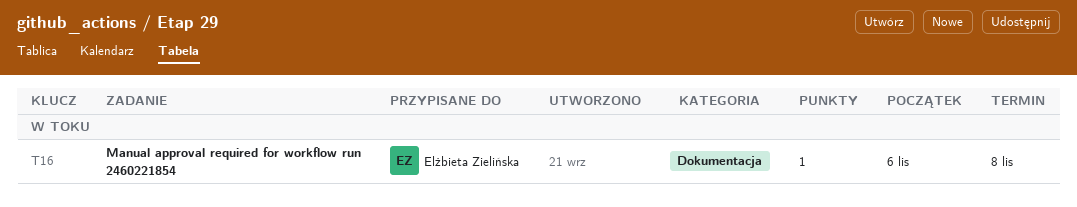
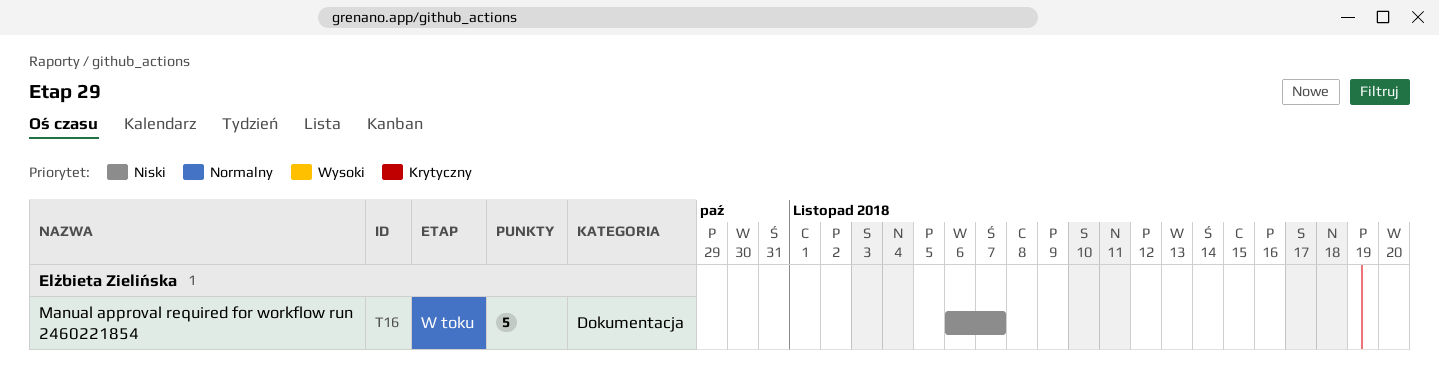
T16, estimate: 1 -> 5
T16, due: Nov 8 -> Nov 7

